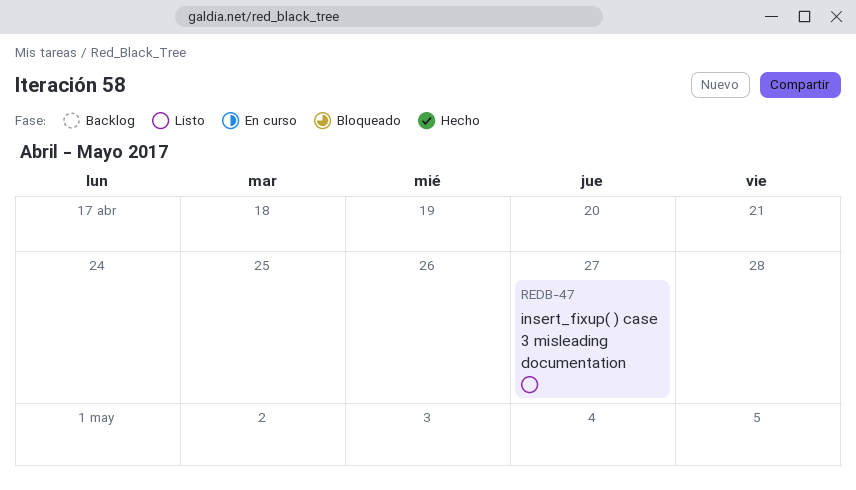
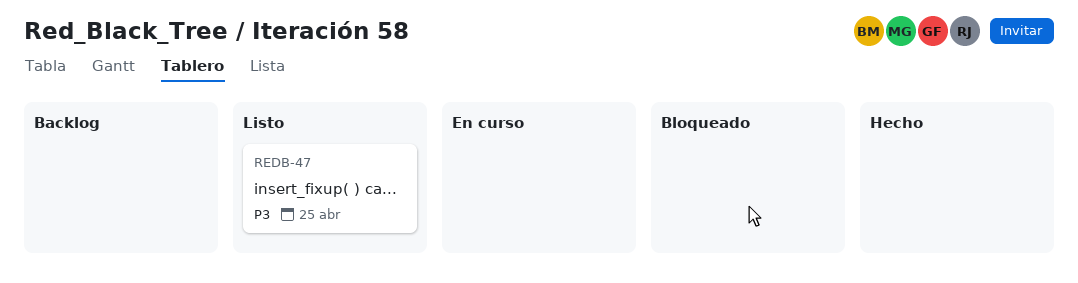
REDB-47, due: Apr 27 -> Apr 25

